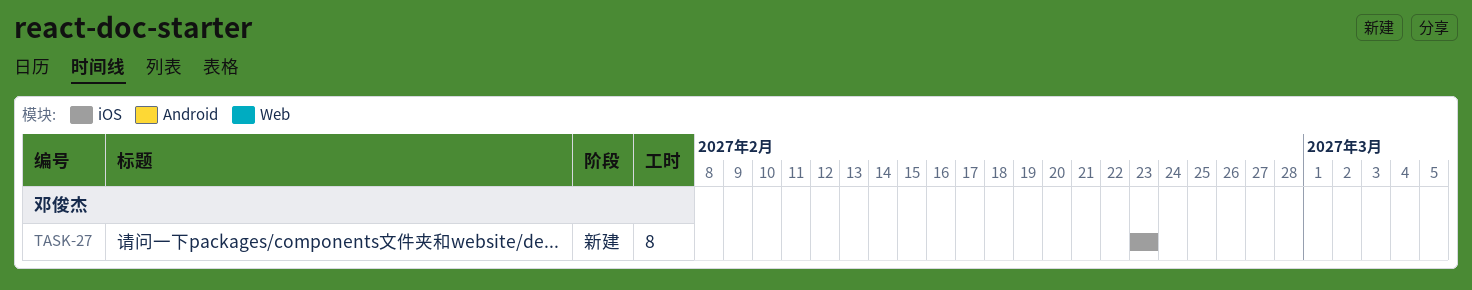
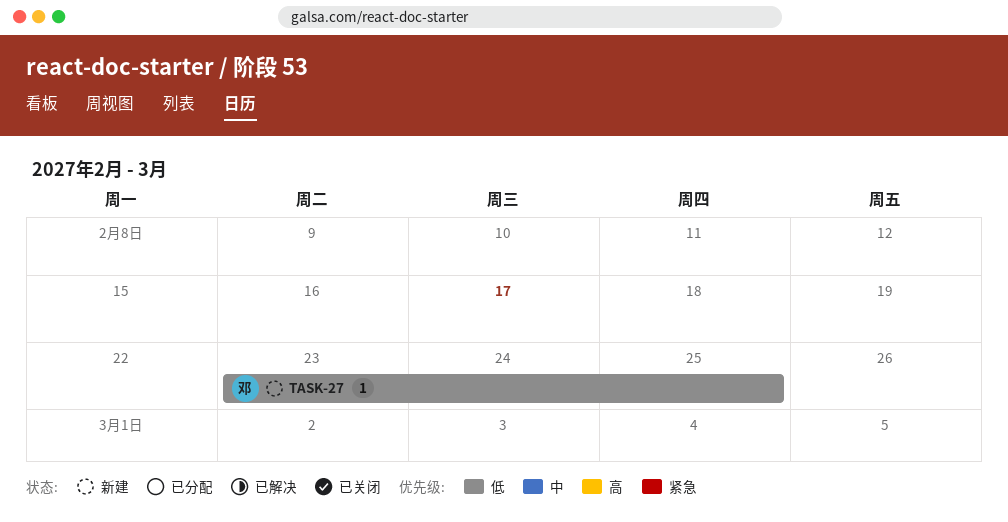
TASK-27, estimate: 8 -> 1
TASK-27, due: Feb 23 -> Feb 25

